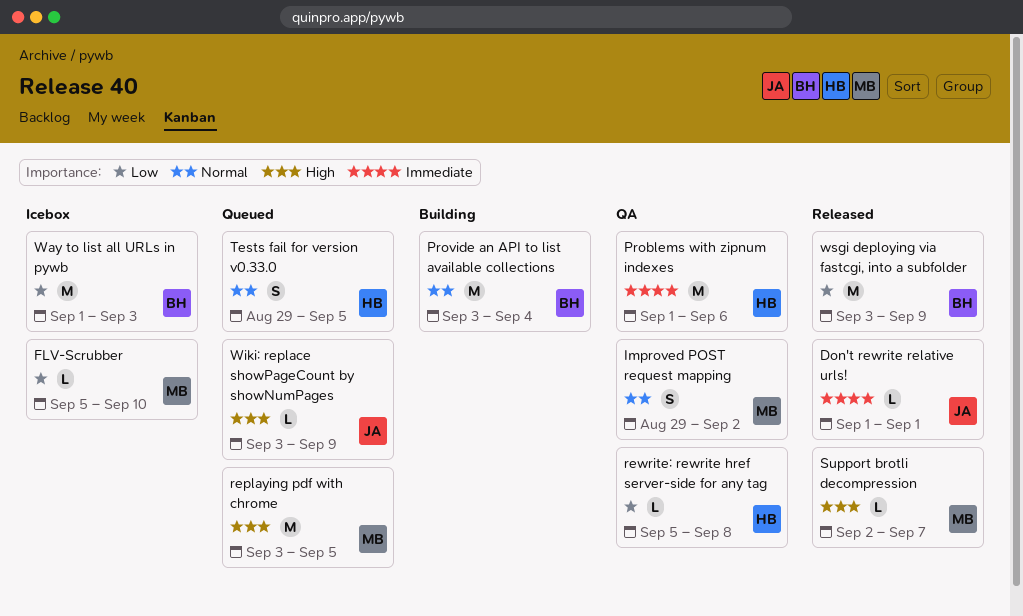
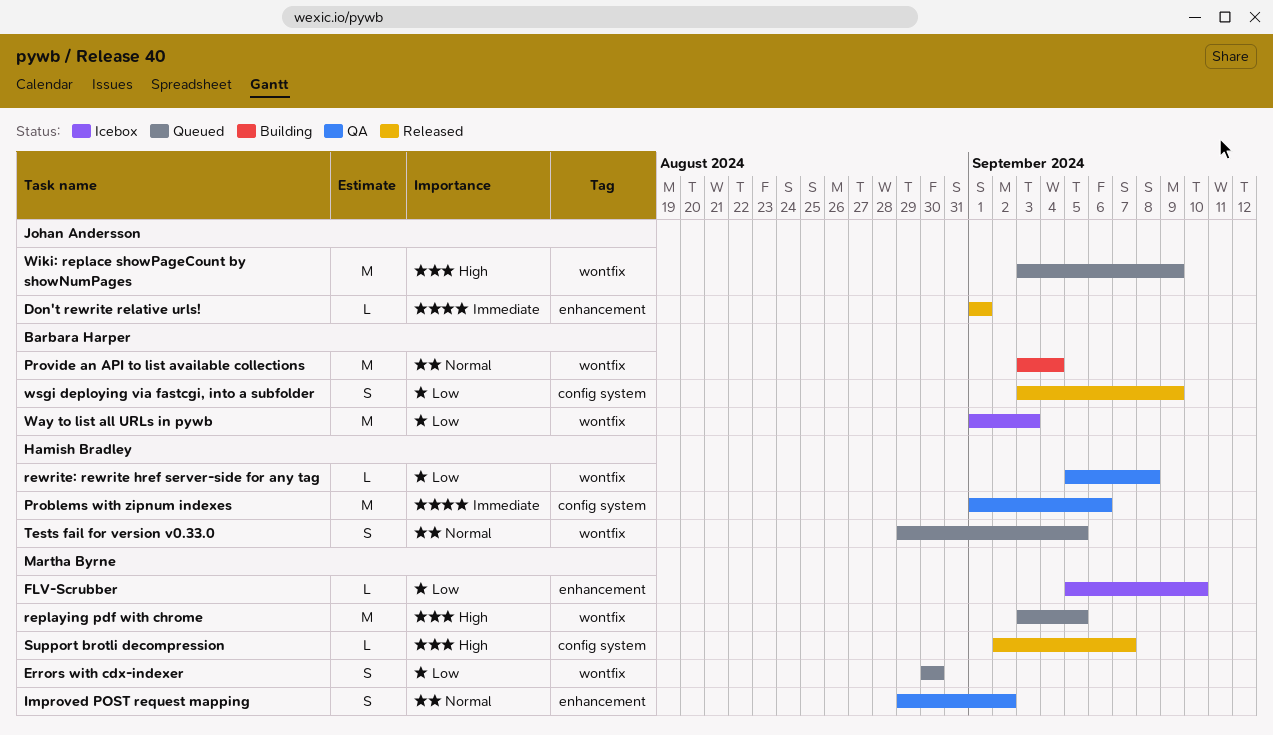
Errors with cdx-indexer: none -> present
Wiki: replace showPageCount by showNumPages, estimate: L -> M
wsgi deploying via fastcgi, into a subfolder, estimate: M -> S

